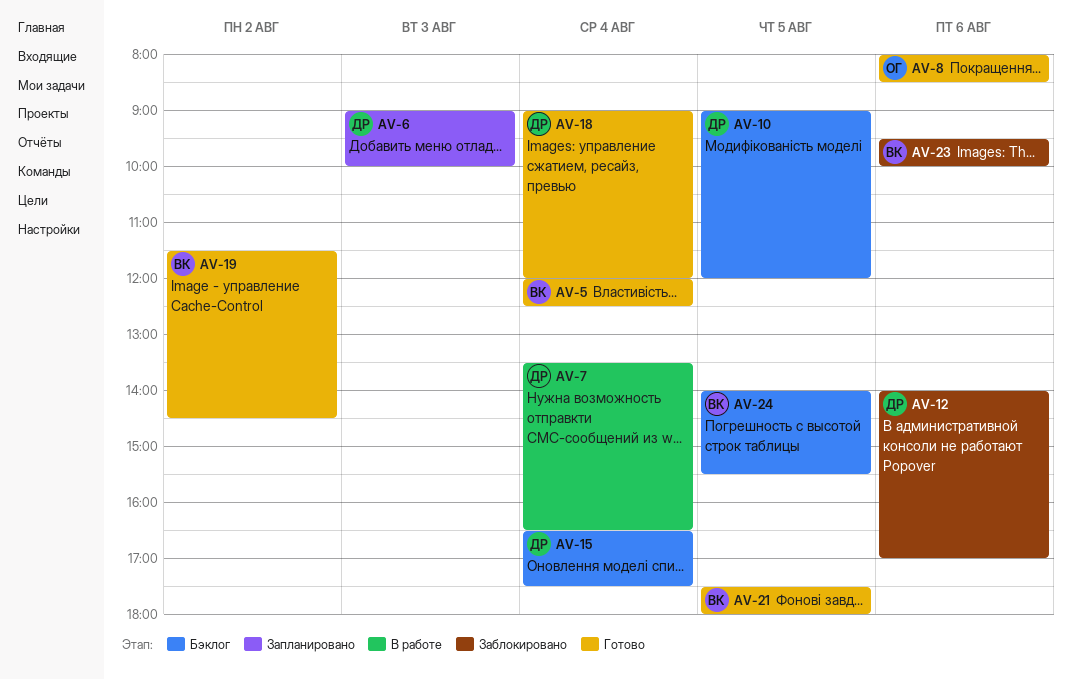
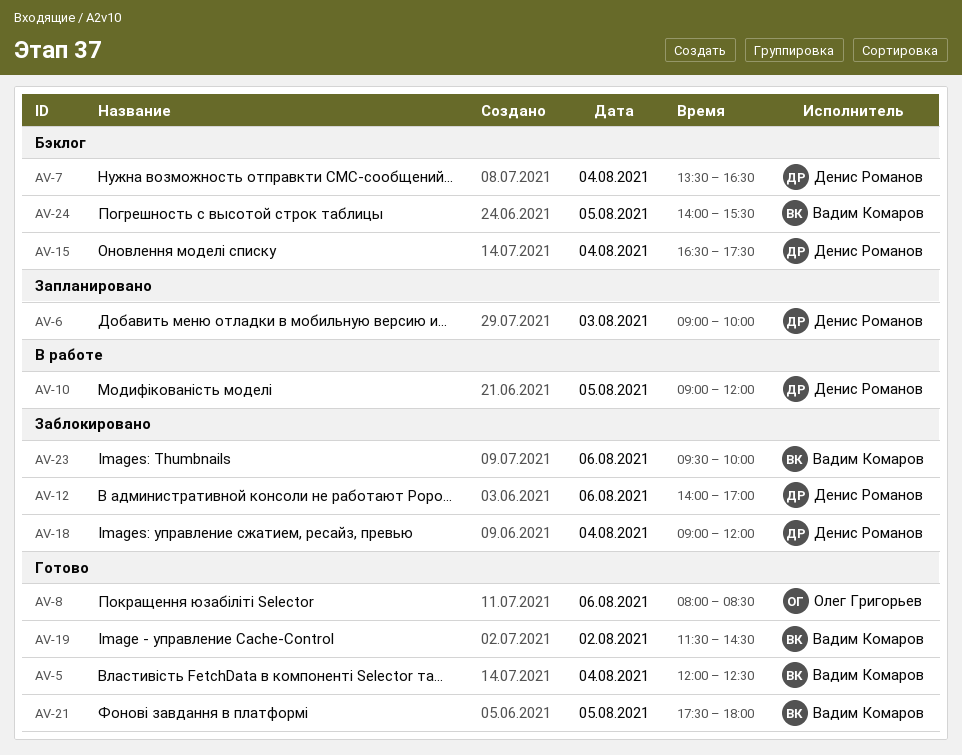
AV-7, status: В работе -> Бэклог
AV-10, status: Бэклог -> В работе
AV-18, status: Готово -> Заблокировано

